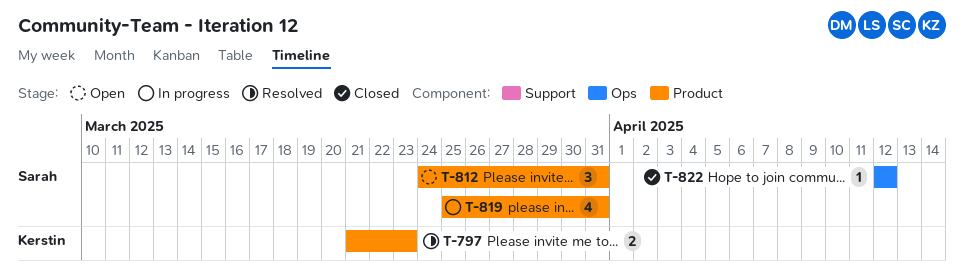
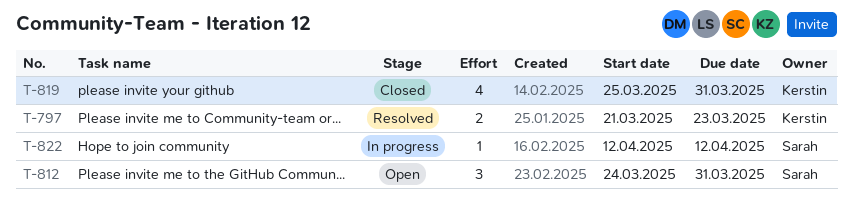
T-819, status: In progress -> Closed
T-819, owner: Sarah -> Kerstin
T-822, status: Closed -> In progress

